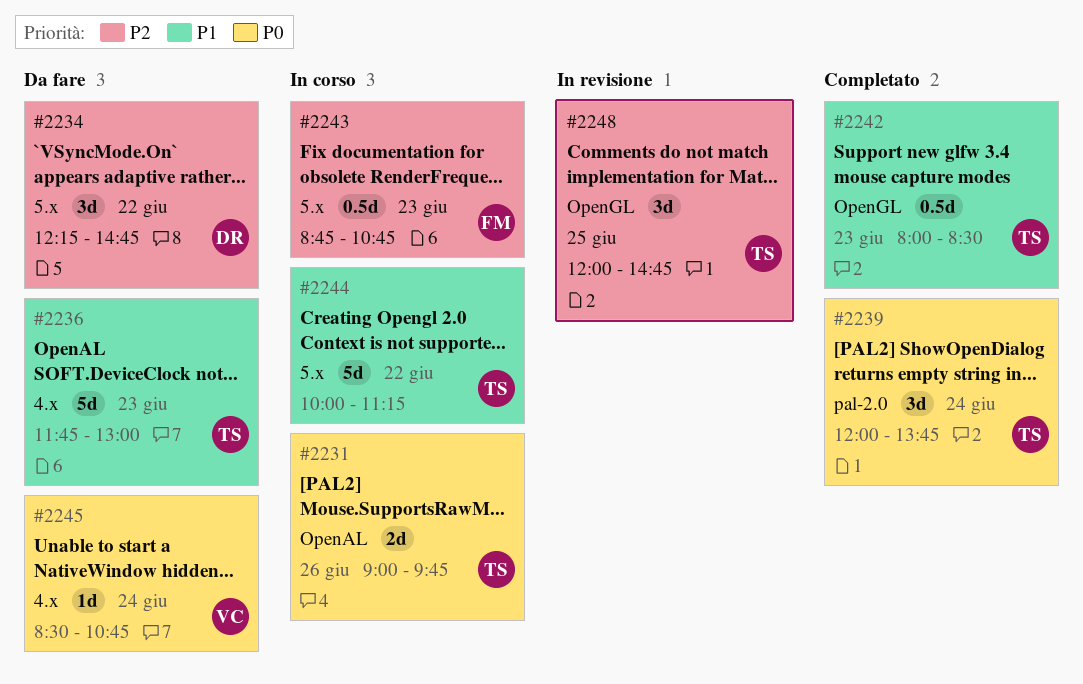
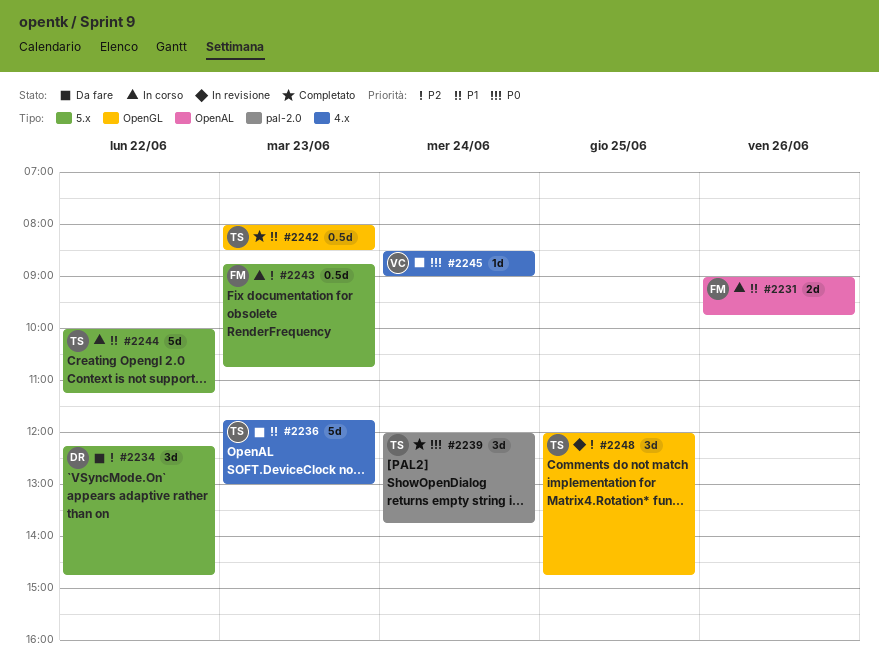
#2231, owner: TS -> FM
#2231, priority: P0 -> P1
#2245, ends: 10:45 -> 09:00

